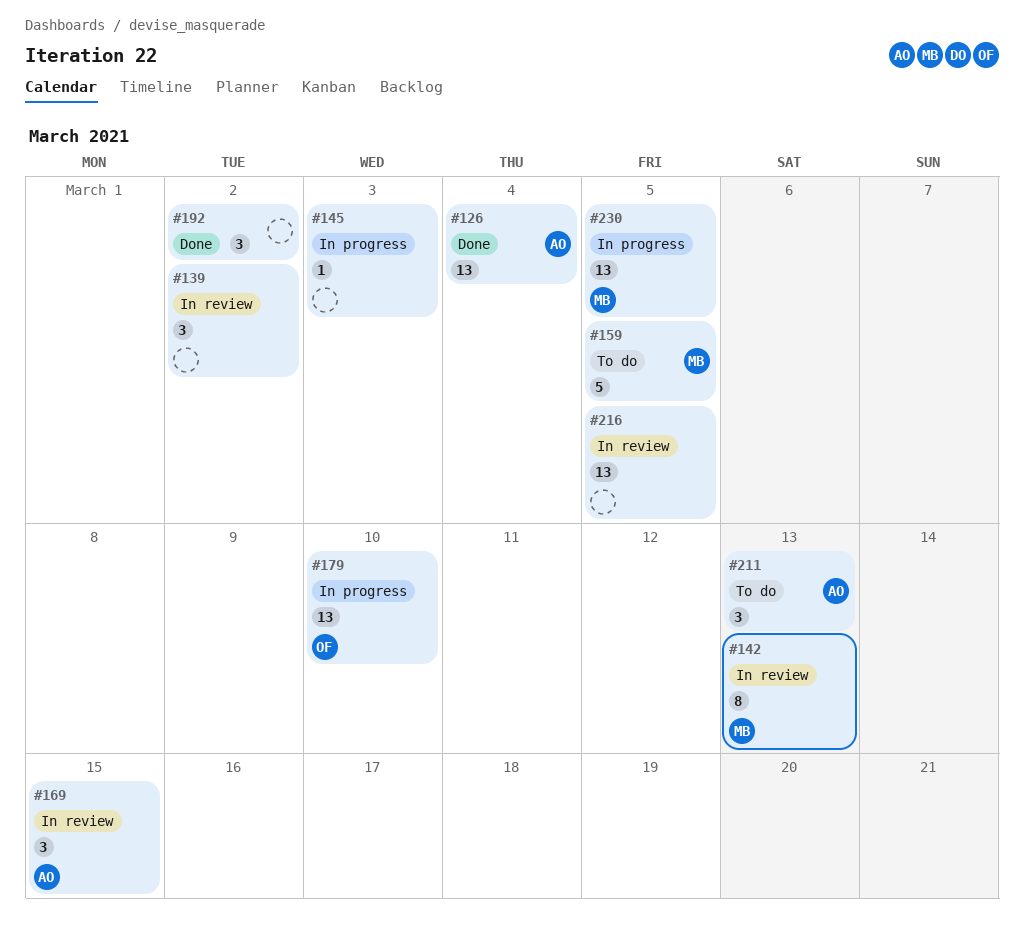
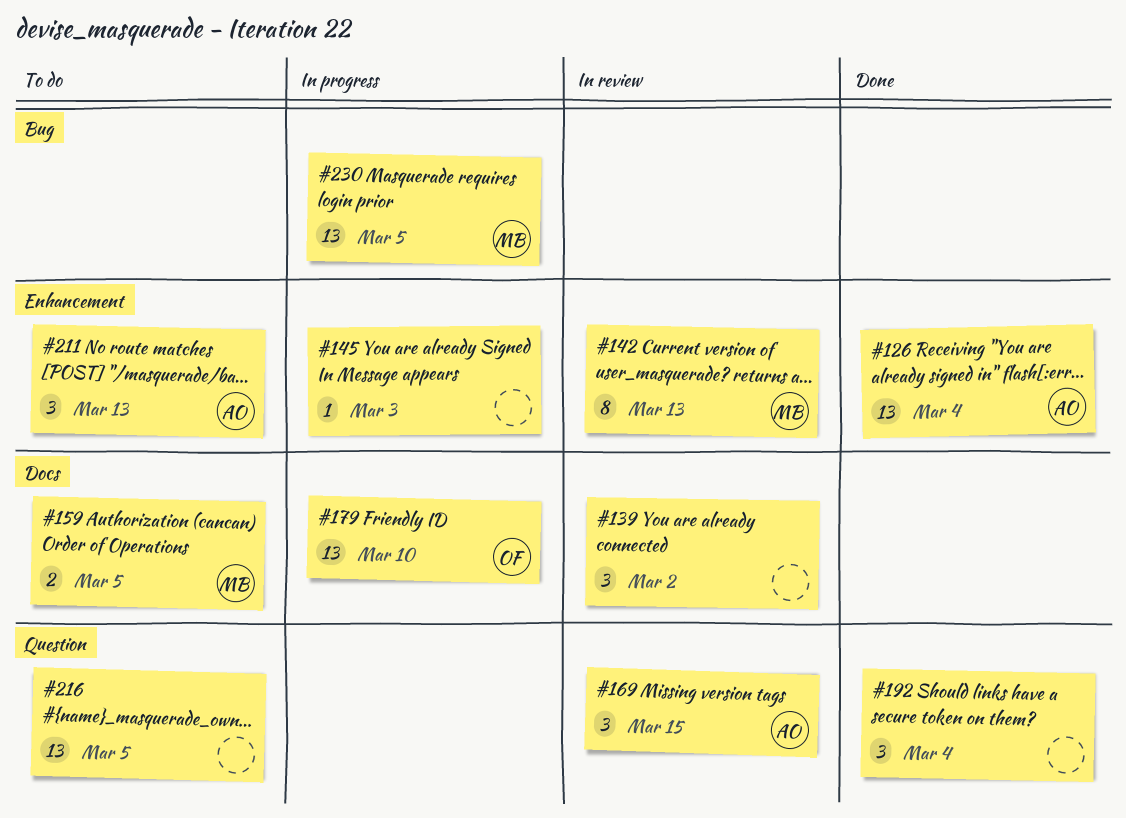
#159, estimate: 5 -> 2
#192, due: Mar 2 -> Mar 4
#216, status: In review -> To do

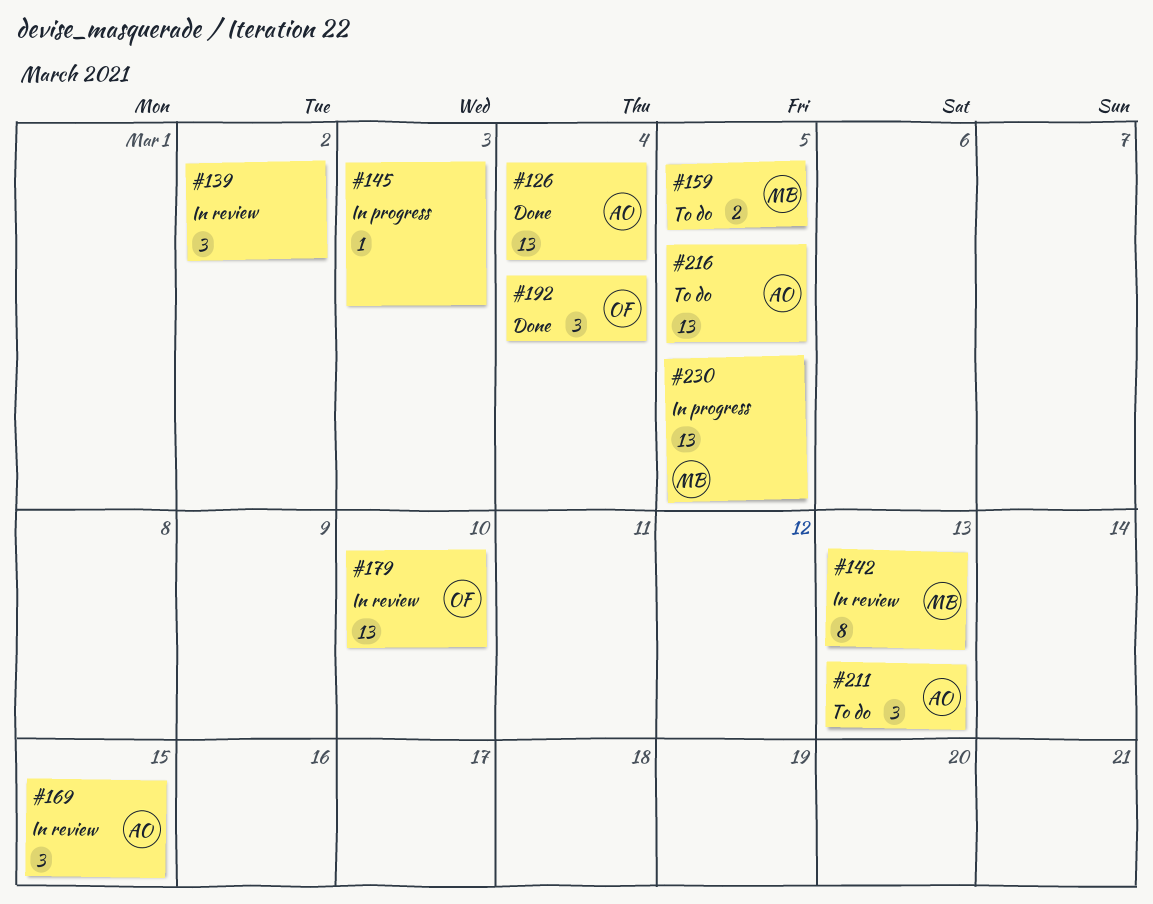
#179, status: In progress -> In review
#192, owner: none -> OF
#216, owner: none -> AO

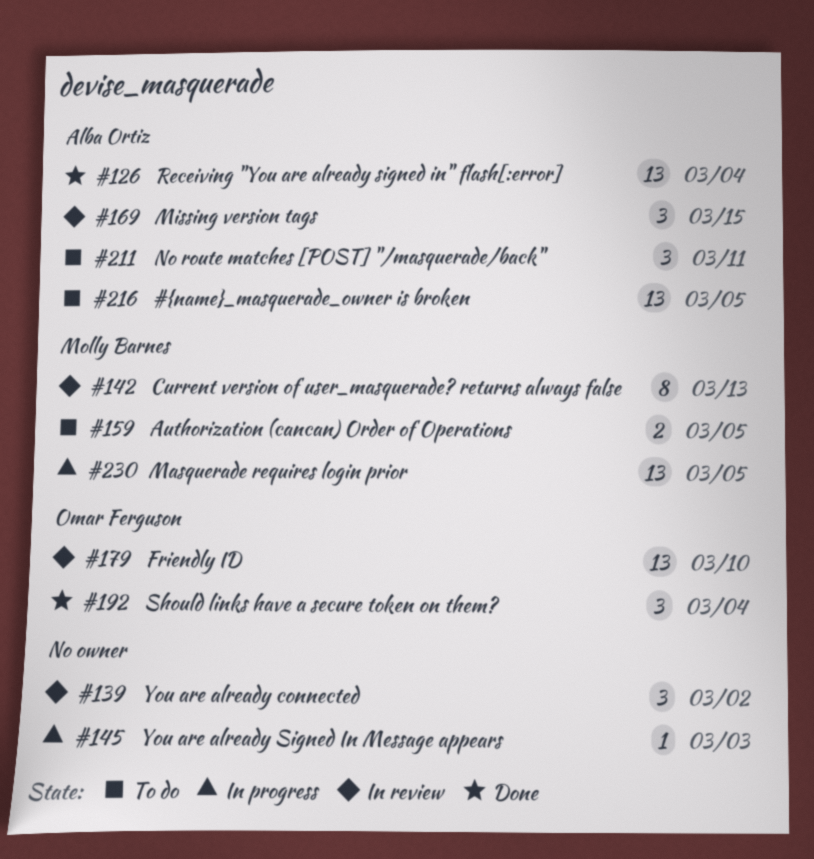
#211, due: Mar 13 -> Mar 11

